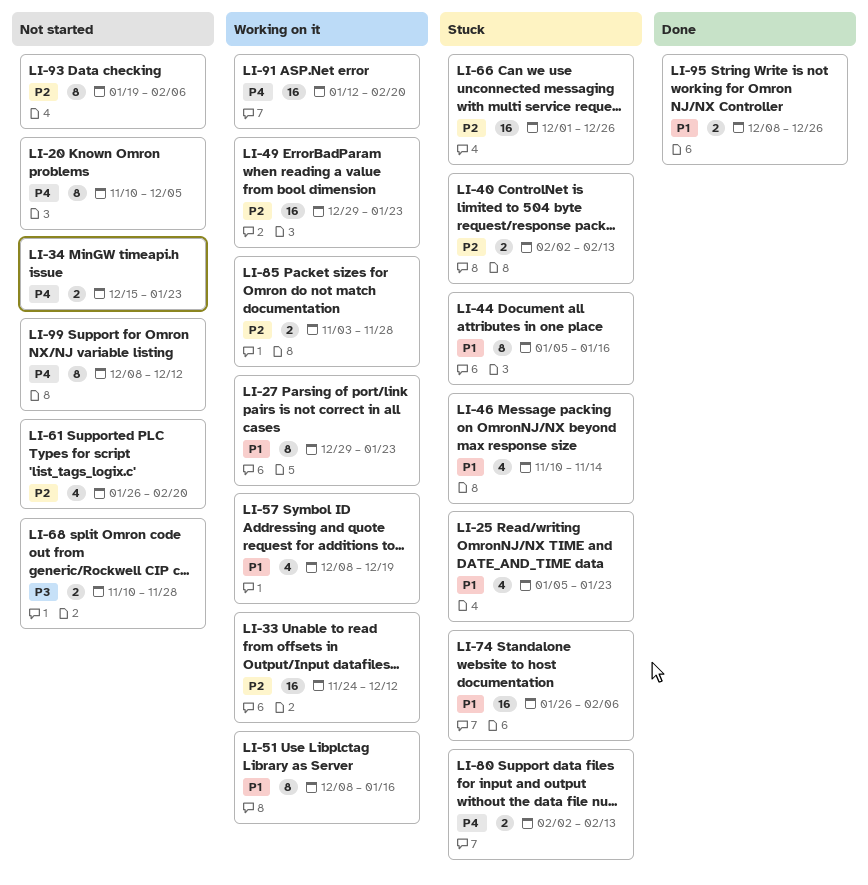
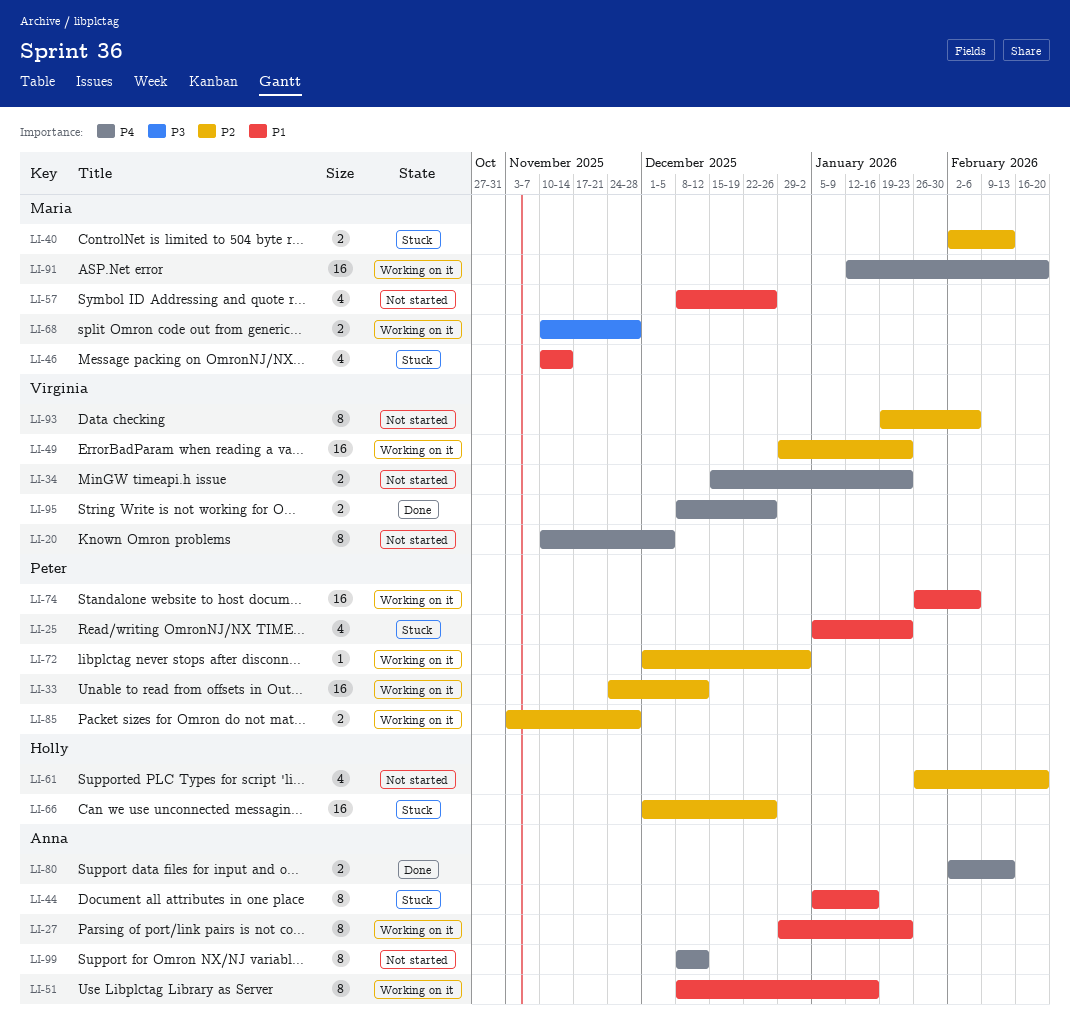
LI-57, status: Working on it -> Not started
LI-57, due: Dec 19 -> Dec 26
LI-68, status: Not started -> Working on it
LI-72: none -> present
LI-74, status: Stuck -> Working on it
LI-80, status: Stuck -> Done
LI-95, priority: P1 -> P4

